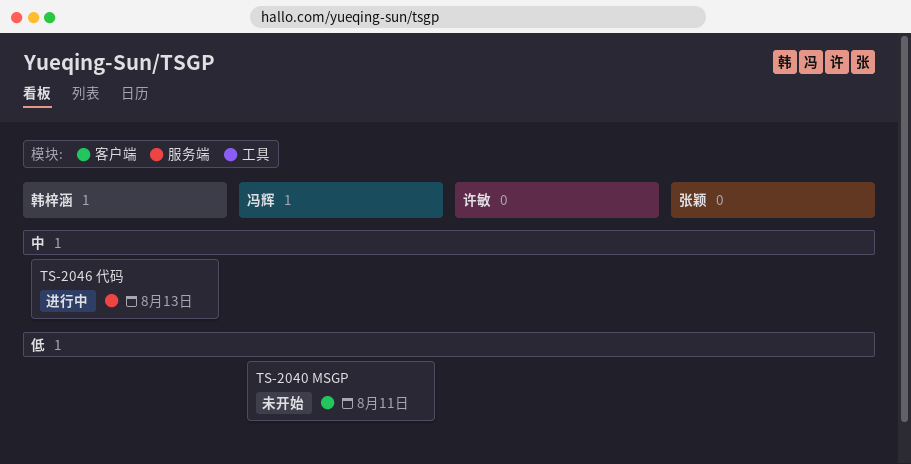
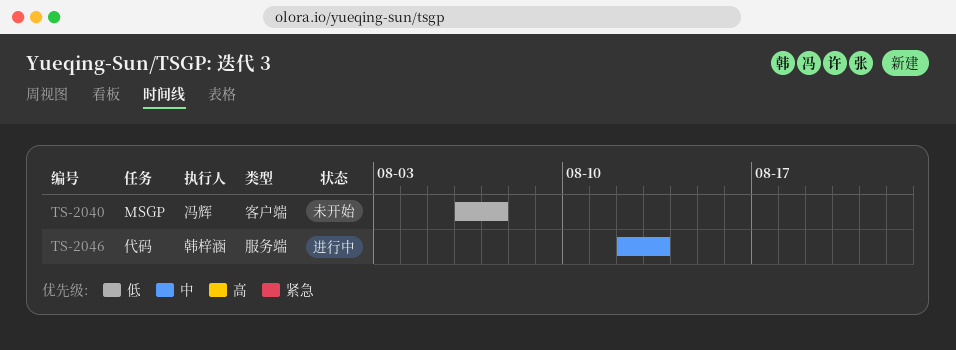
TS-2040, due: Aug 11 -> Aug 7

